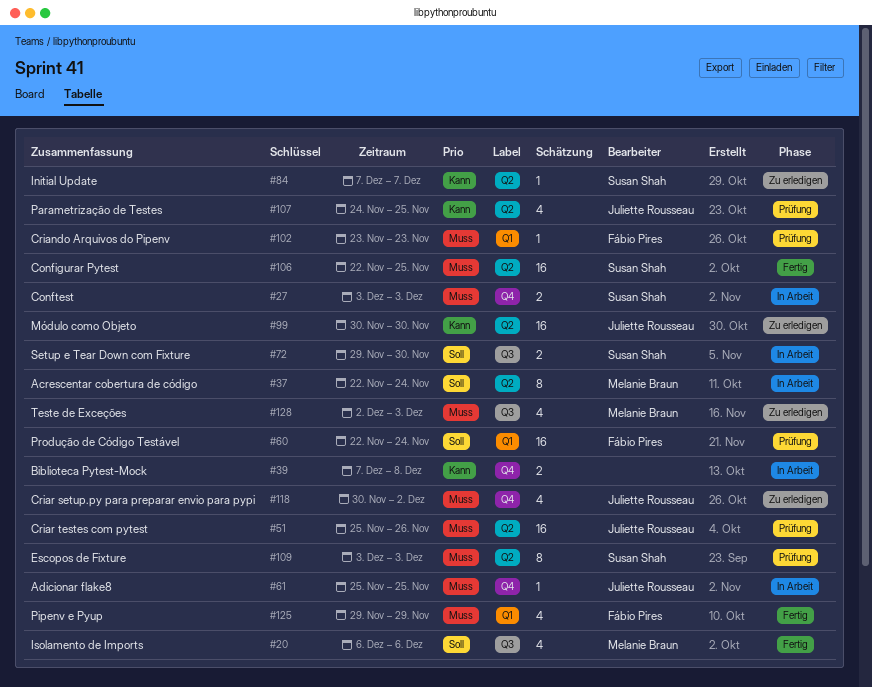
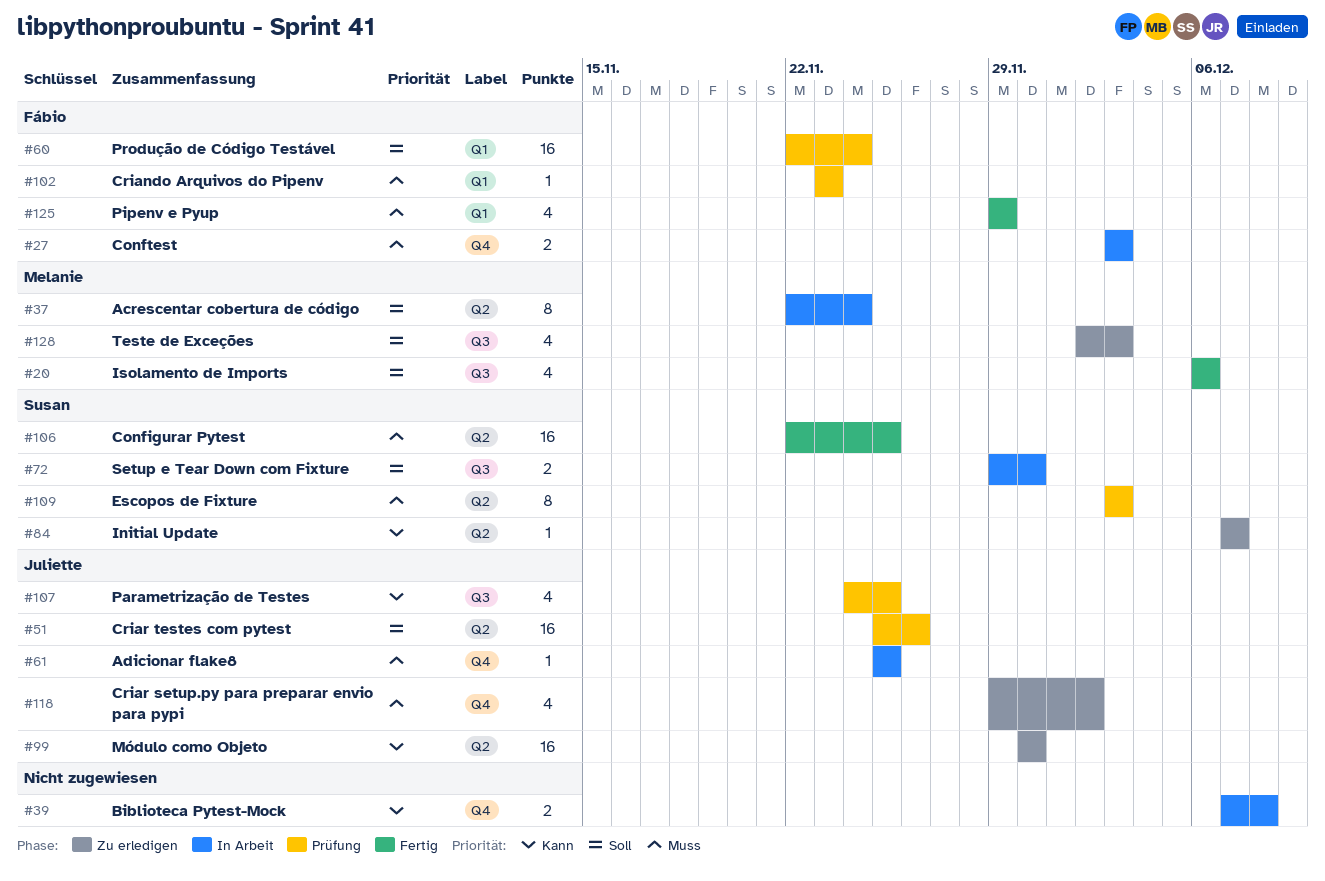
#27, owner: Susan Shah -> Fábio Pires
#51, priority: Muss -> Soll
#107, label: Q2 -> Q3
#118, start: Nov 30 -> Nov 29
#128, priority: Muss -> Soll

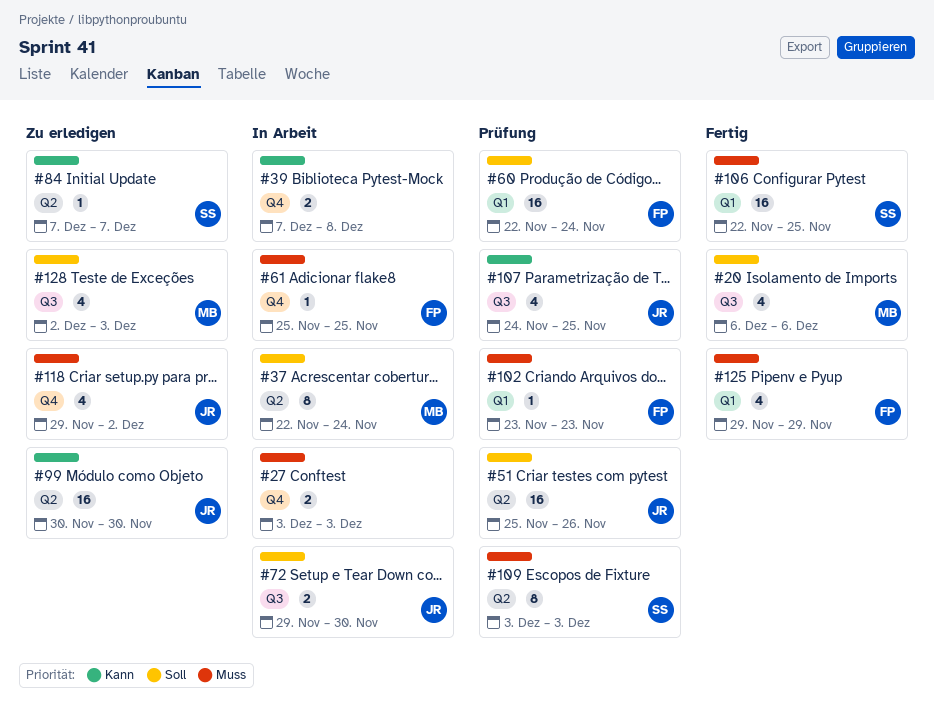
#27, owner: Fábio -> none
#61, owner: Juliette -> Fábio
#72, owner: Susan -> Juliette
#106, label: Q2 -> Q1

